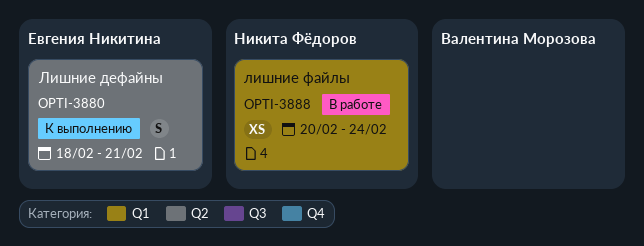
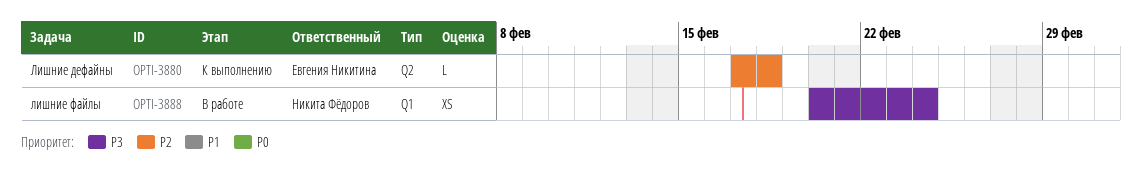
OPTI-3880, estimate: S -> L
OPTI-3880, start: Feb 18 -> Feb 17
OPTI-3880, due: Feb 21 -> Feb 18

